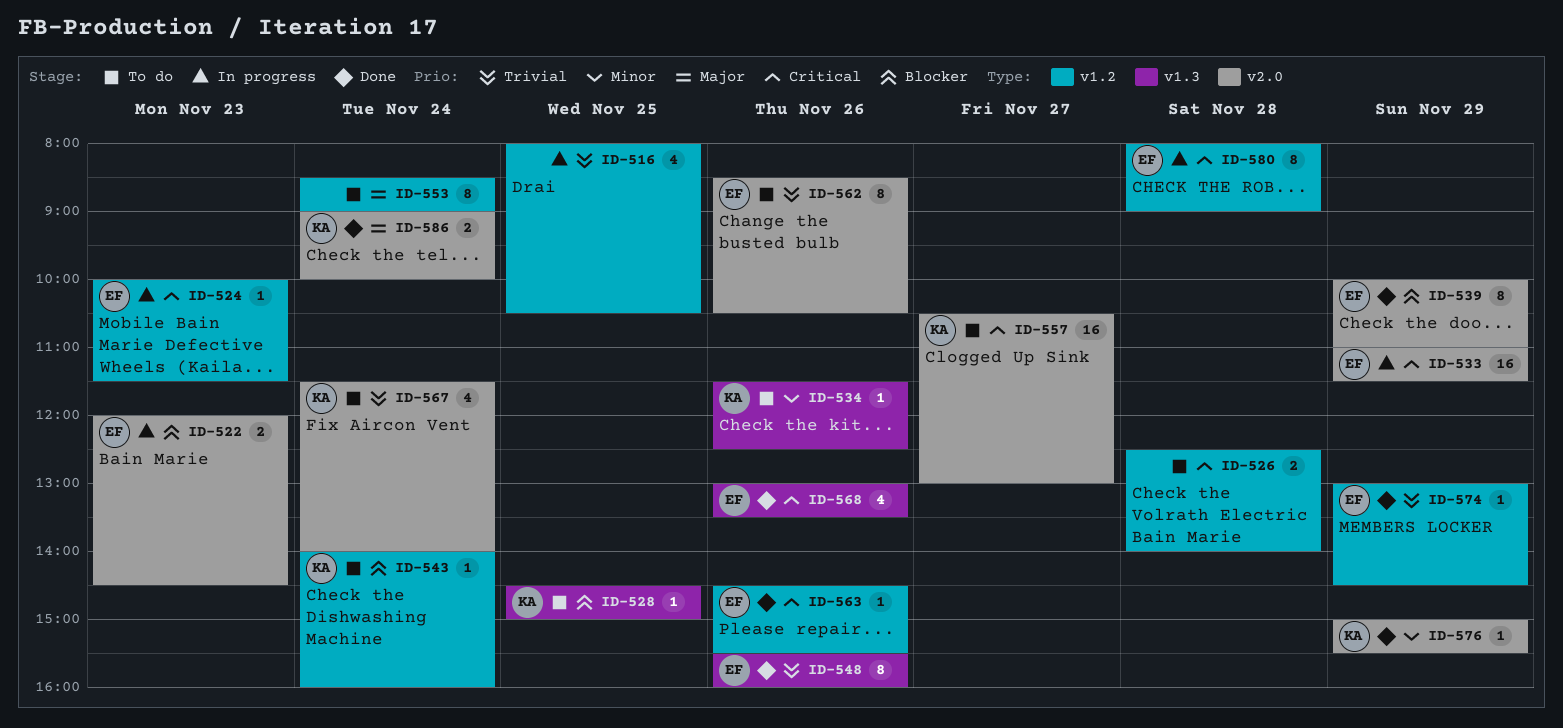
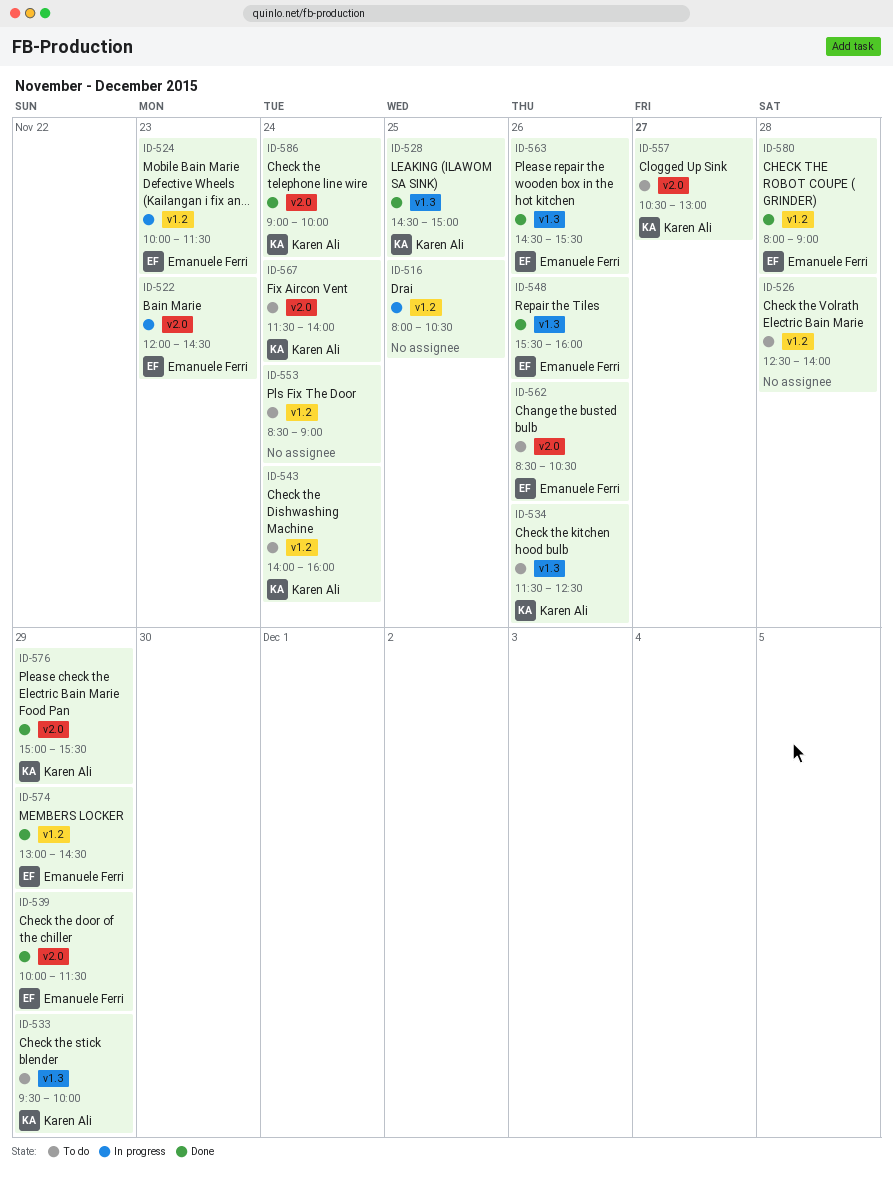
ID-528, status: To do -> Done
ID-533, status: In progress -> To do
ID-533, owner: Emanuele Ferri -> Karen Ali
ID-533, label: v2.0 -> v1.3
ID-533, begins: 11:00 -> 09:30
ID-533, ends: 11:30 -> 10:00
ID-539, ends: 11:00 -> 11:30
ID-563, label: v1.2 -> v1.3
ID-568: present -> none
ID-580, status: In progress -> Done

